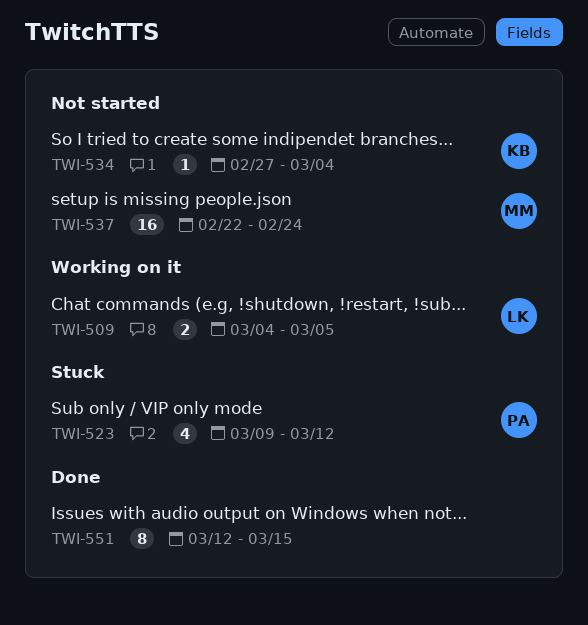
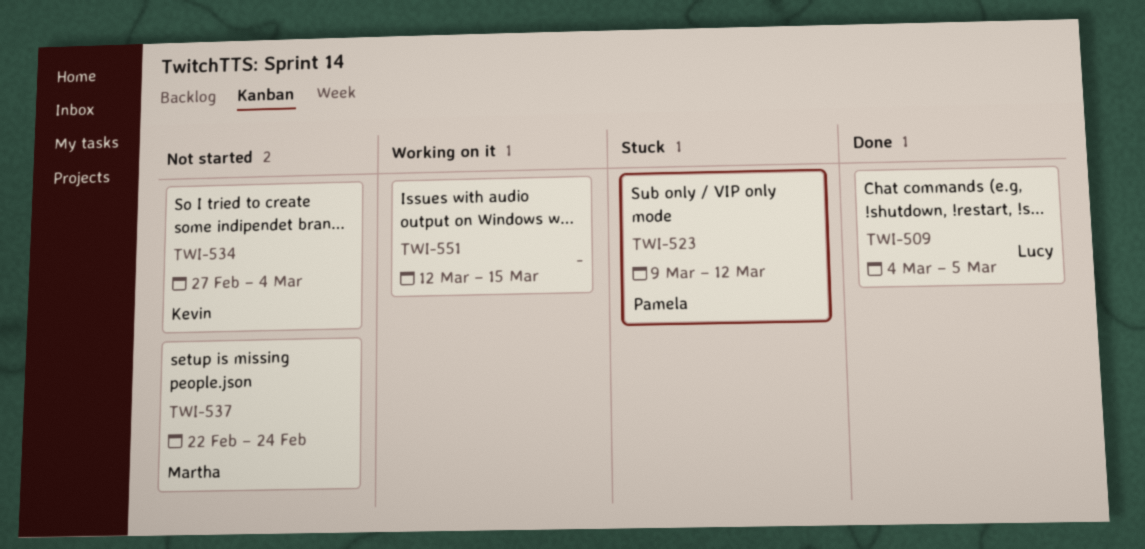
TWI-509, status: Working on it -> Done
TWI-551, status: Done -> Working on it

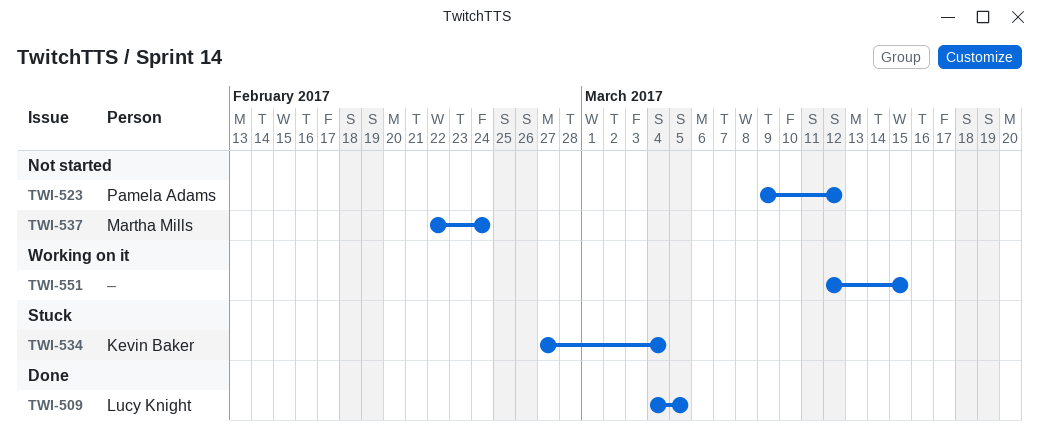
TWI-523, status: Stuck -> Not started
TWI-534, status: Not started -> Stuck

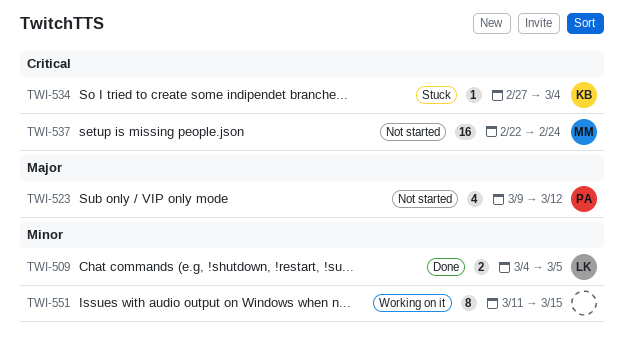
TWI-551, start: Mar 12 -> Mar 11

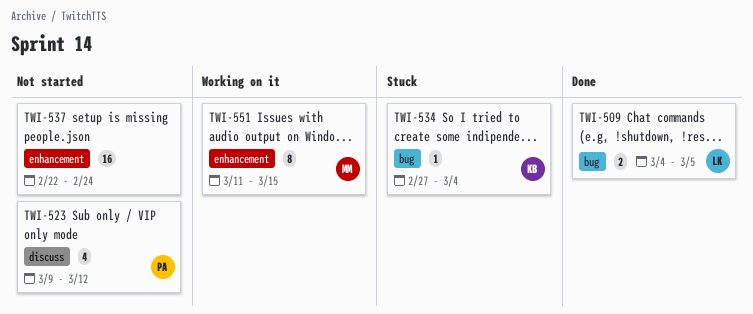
TWI-537, owner: MM -> none
TWI-551, owner: none -> MM

